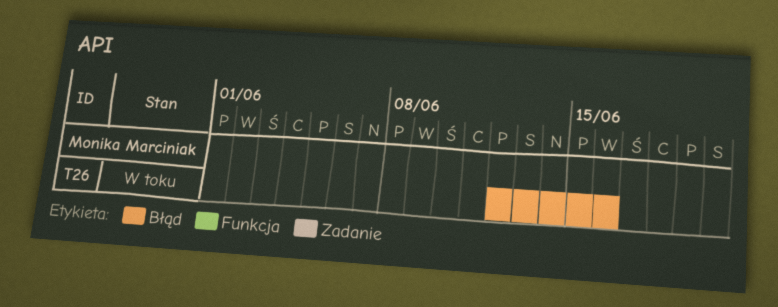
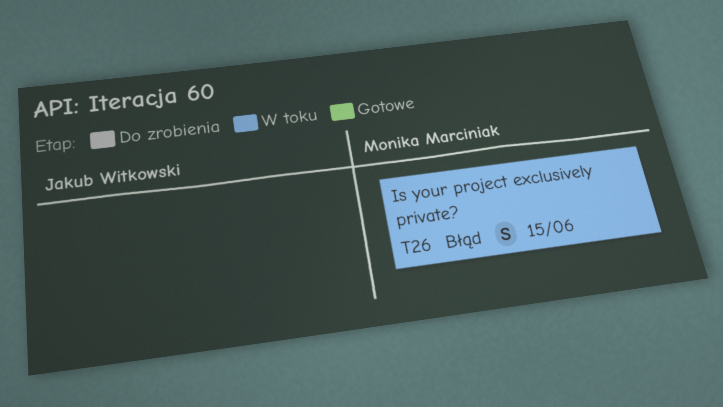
T26, due: Jun 16 -> Jun 15

